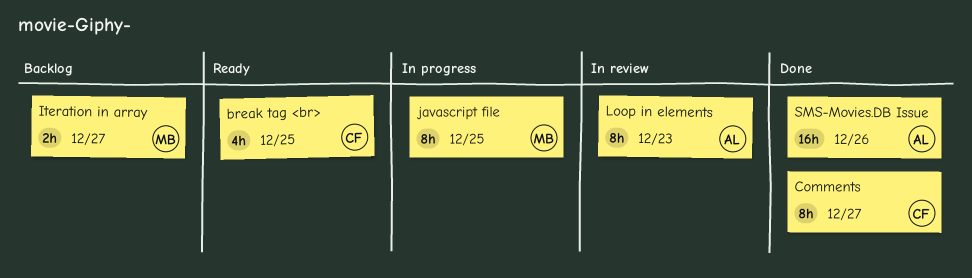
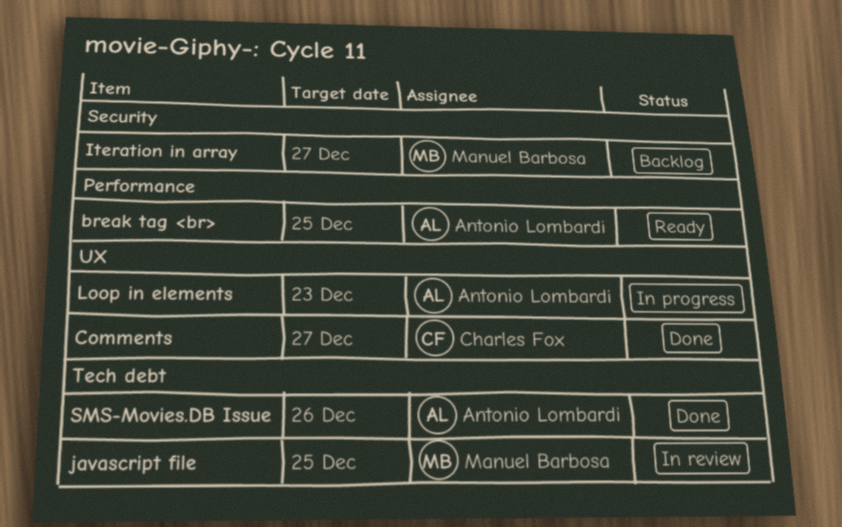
break tag <br>, owner: Charles Fox -> Antonio Lombardi
javascript file, status: In progress -> In review
Loop in elements, status: In review -> In progress

